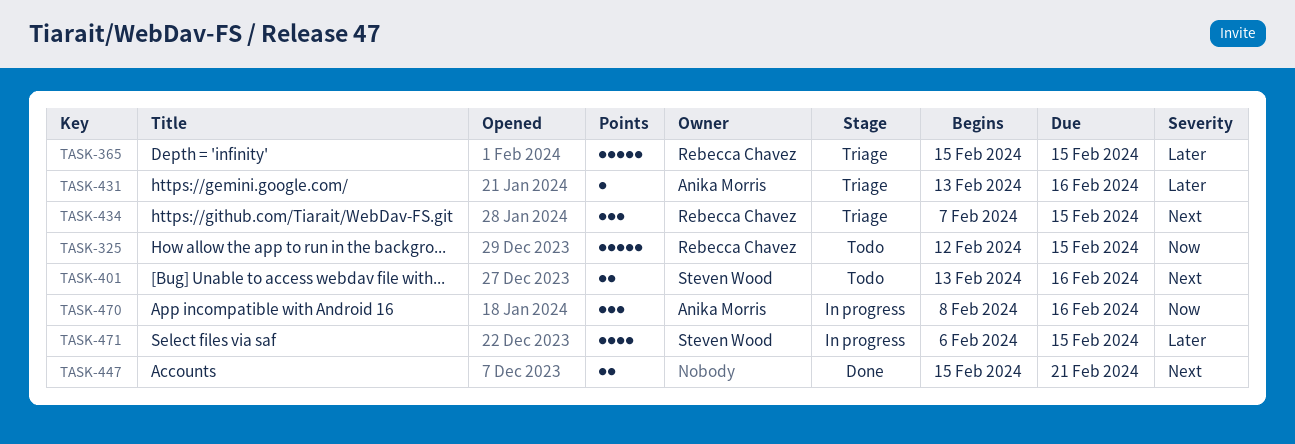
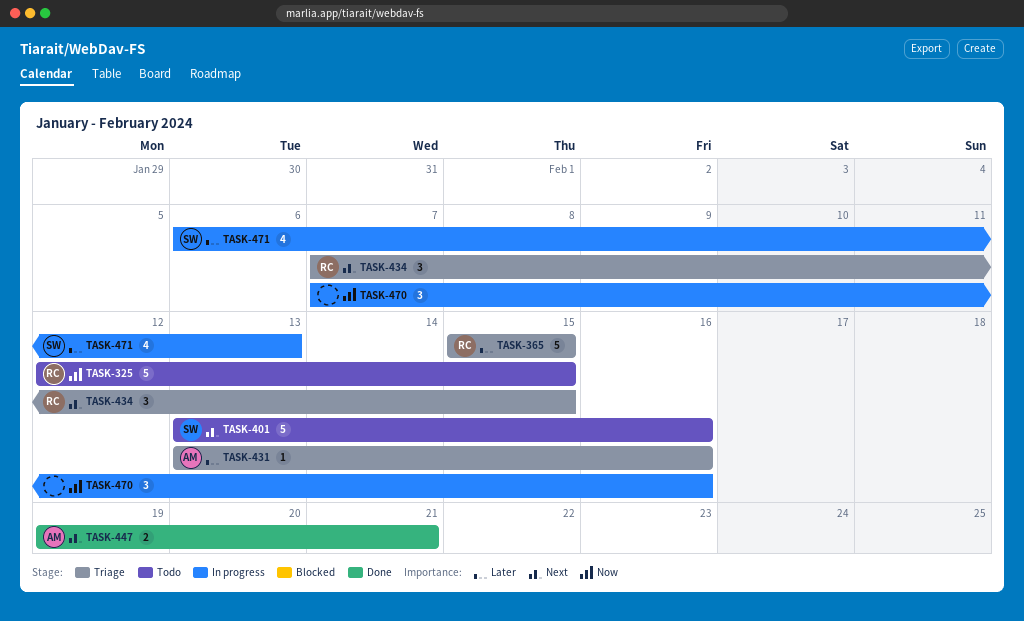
TASK-401, estimate: 2 -> 5
TASK-447, owner: none -> Anika Morris
TASK-447, start: Feb 15 -> Feb 19
TASK-470, owner: Anika Morris -> none
TASK-470, start: Feb 8 -> Feb 7
TASK-471, due: Feb 15 -> Feb 13

